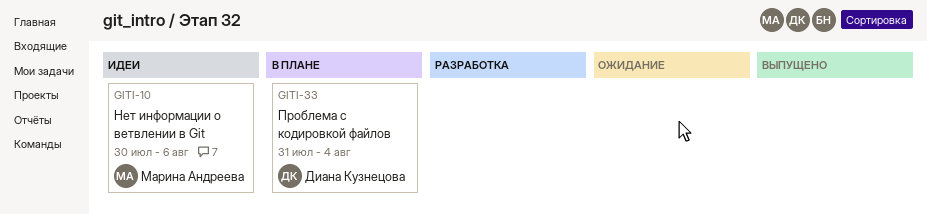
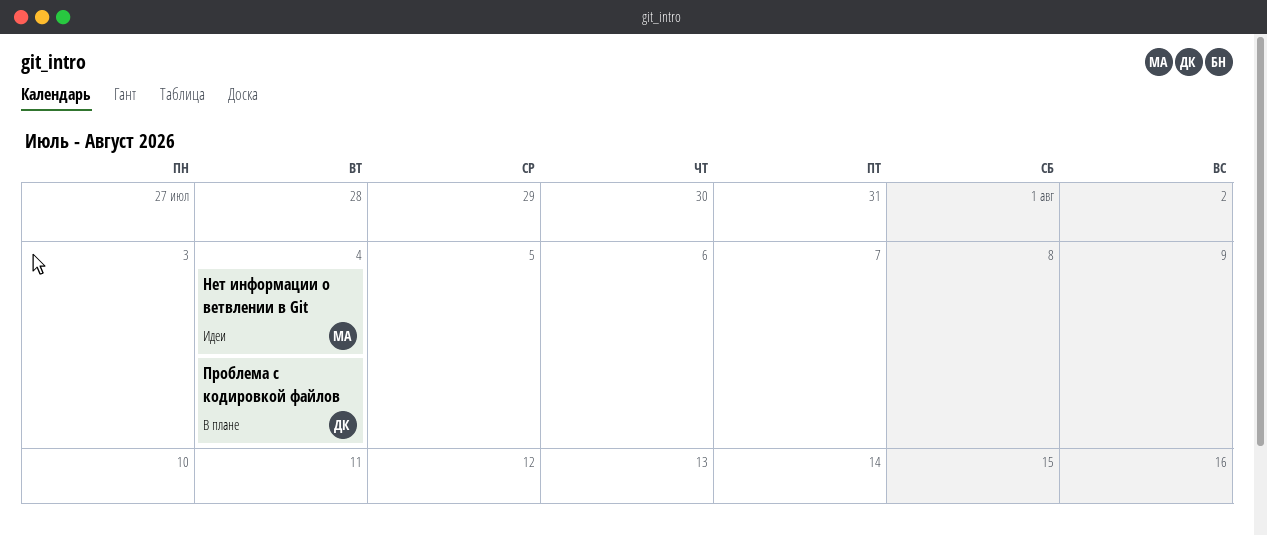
Нет информации о ветвлении в Git, due: Aug 6 -> Aug 4

